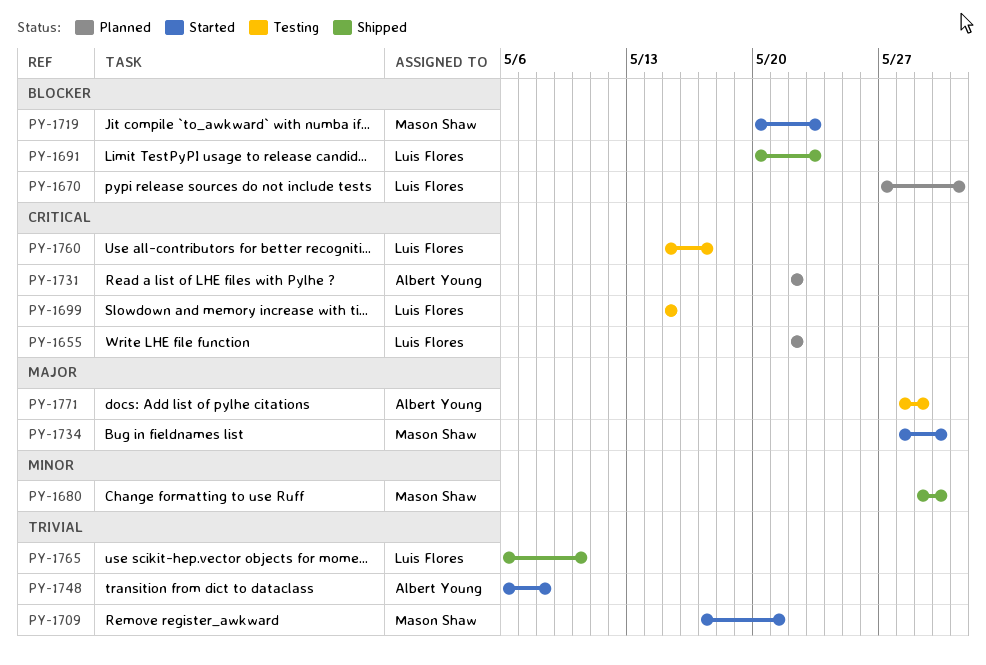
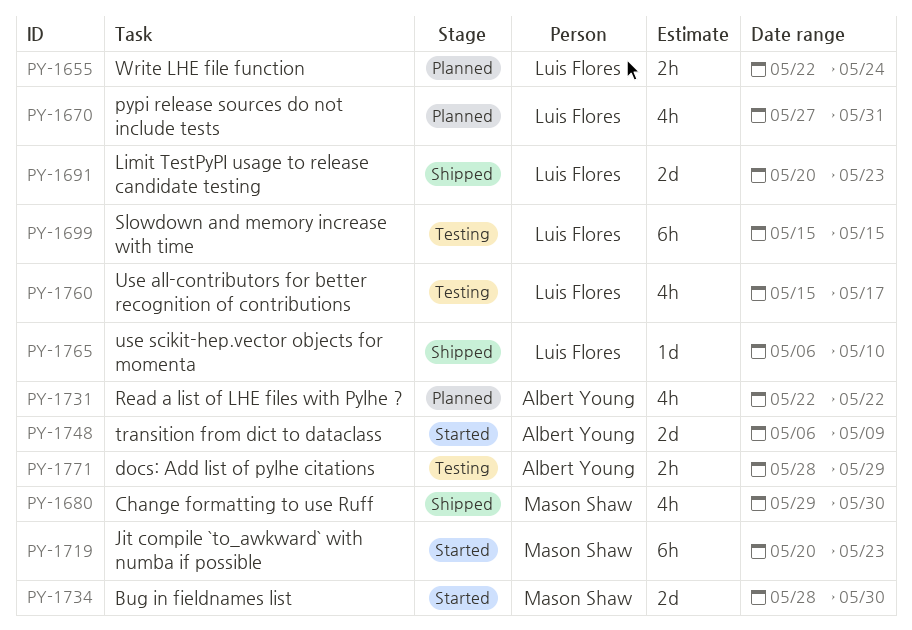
PY-1655, due: May 22 -> May 24
PY-1709: present -> none
PY-1748, due: May 8 -> May 9

